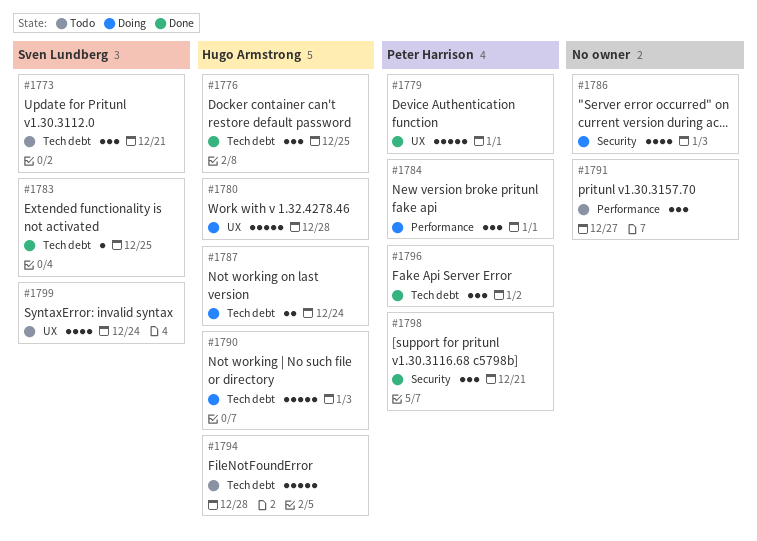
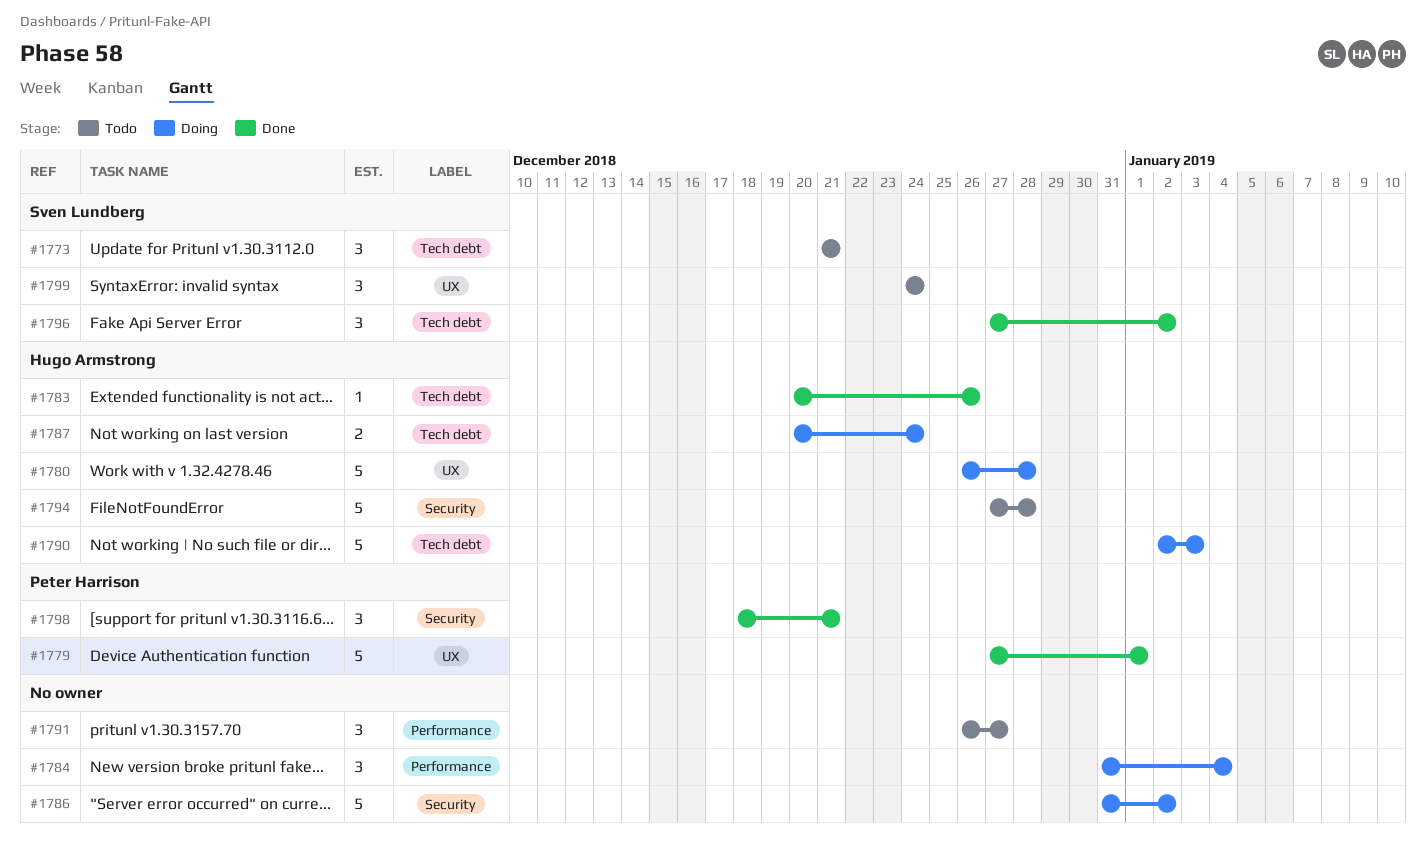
#1776: present -> none
#1783, owner: Sven Lundberg -> Hugo Armstrong
#1783, due: Dec 25 -> Dec 26
#1784, owner: Peter Harrison -> none
#1784, due: Jan 1 -> Jan 4
#1786, estimate: 4 -> 5
#1786, due: Jan 3 -> Jan 2
#1794, label: Tech debt -> Security
#1796, owner: Peter Harrison -> Sven Lundberg
#1799, estimate: 4 -> 3

